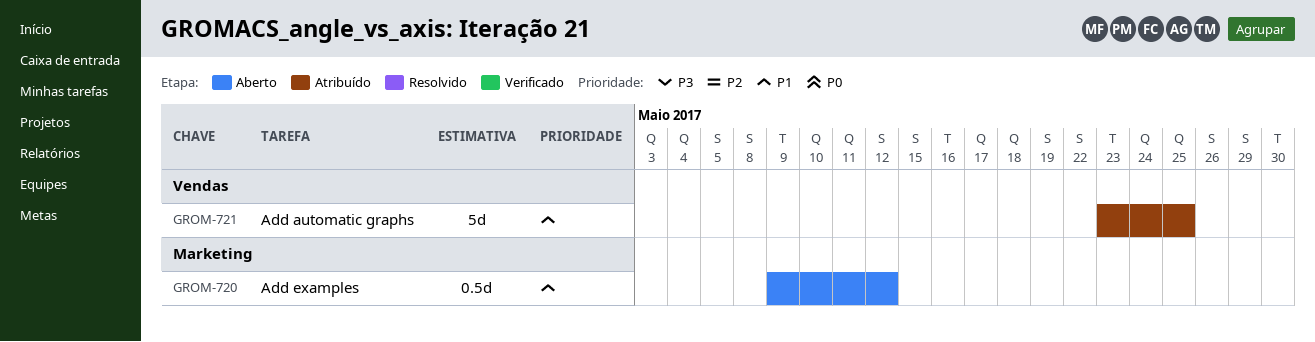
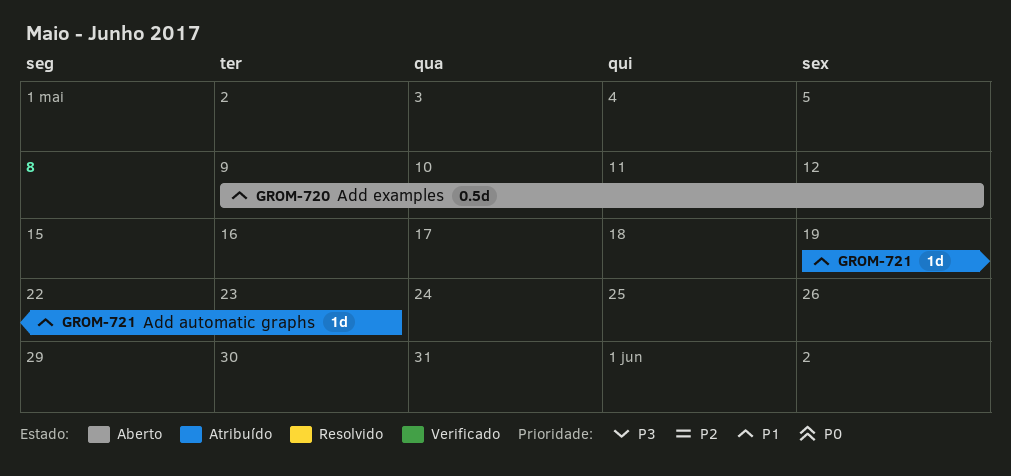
GROM-721, estimate: 5d -> 1d
GROM-721, start: May 23 -> May 19
GROM-721, due: May 25 -> May 23

